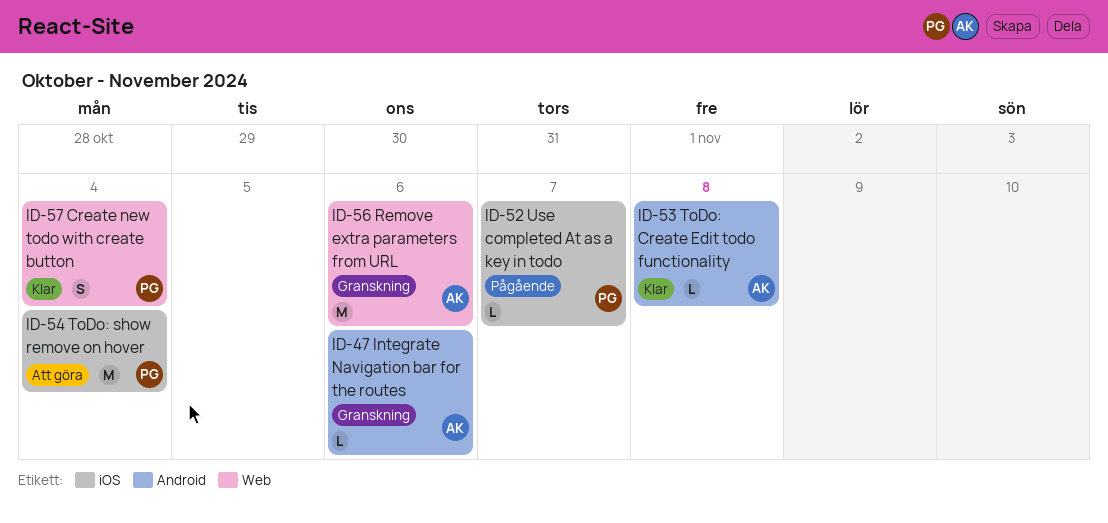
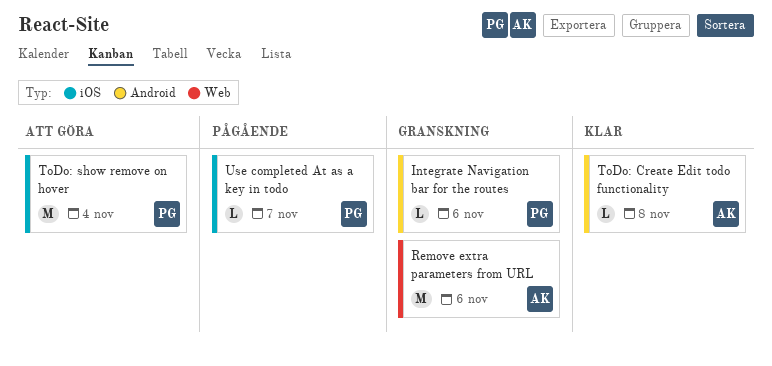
Create new todo with create button: present -> none
Integrate Navigation bar for the routes, owner: AK -> PG

